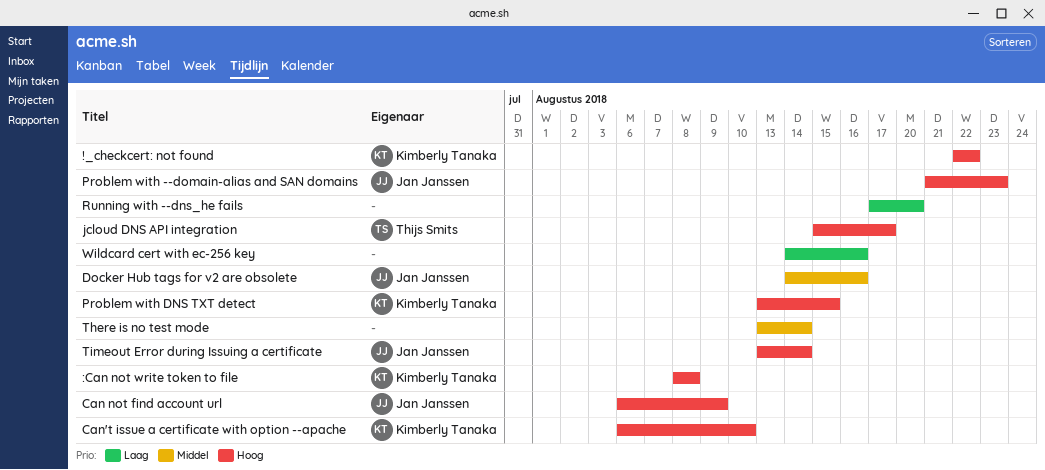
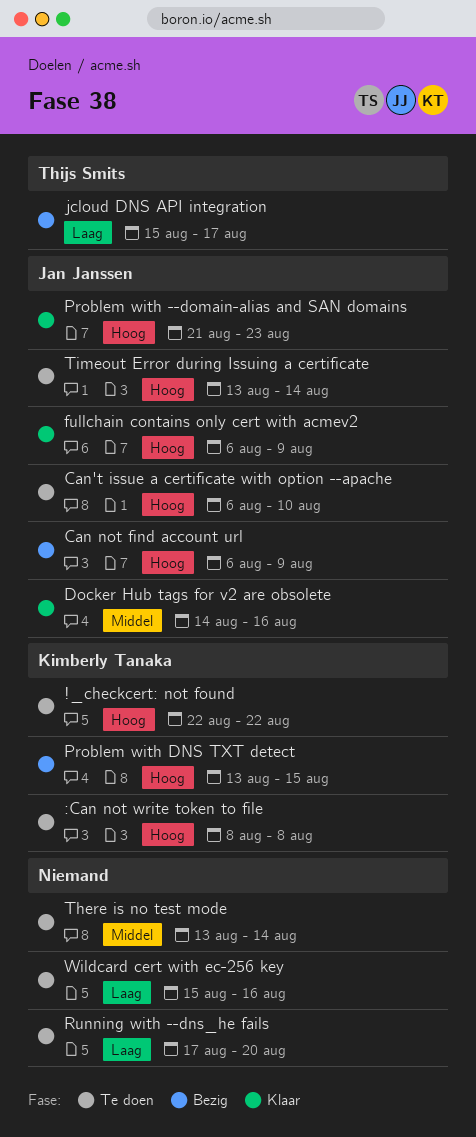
Can't issue a certificate with option --apache, owner: Kimberly Tanaka -> Jan Janssen
fullchain contains only cert with acmev2: none -> present
jcloud DNS API integration, priority: Hoog -> Laag
Wildcard cert with ec-256 key, start: Aug 14 -> Aug 15

